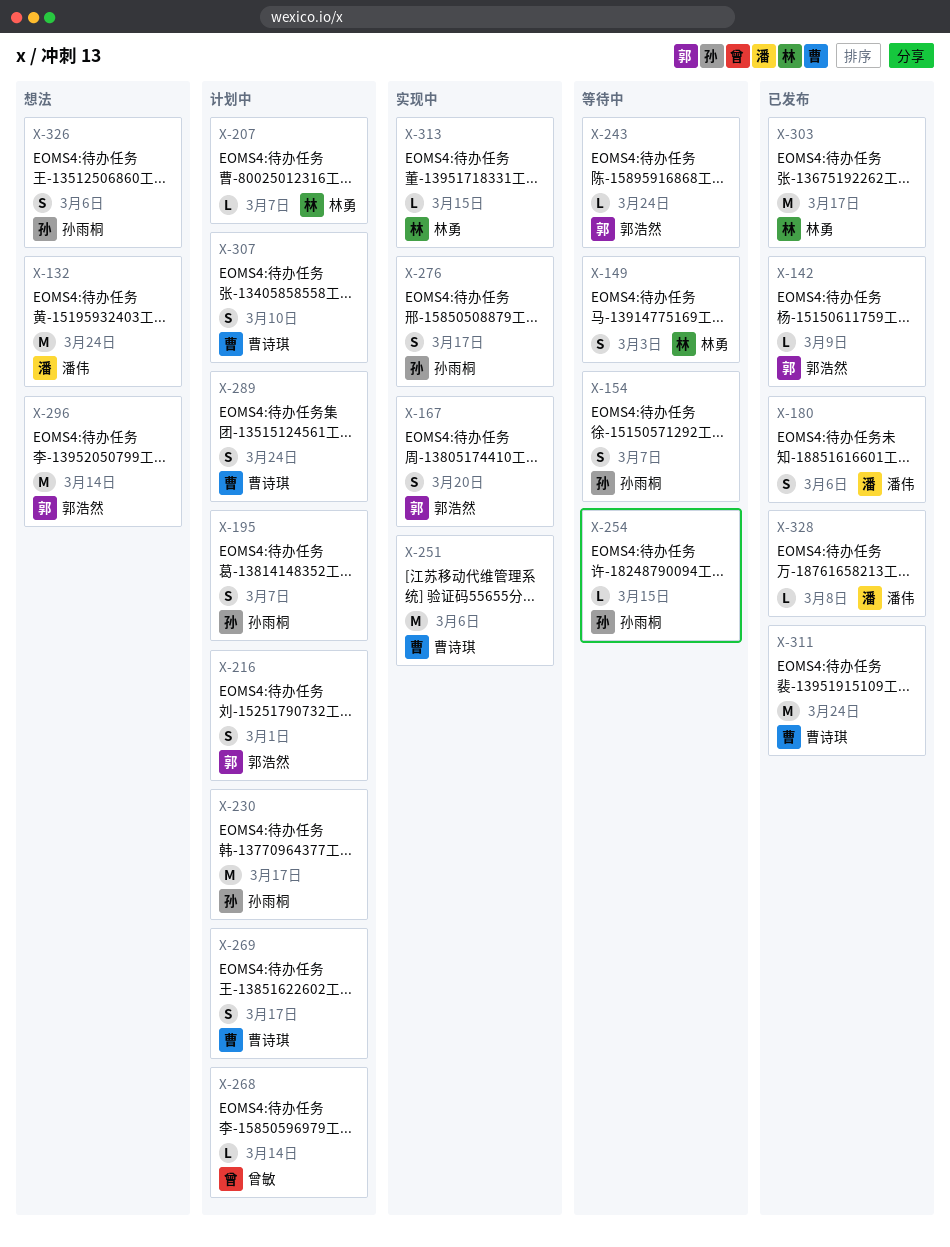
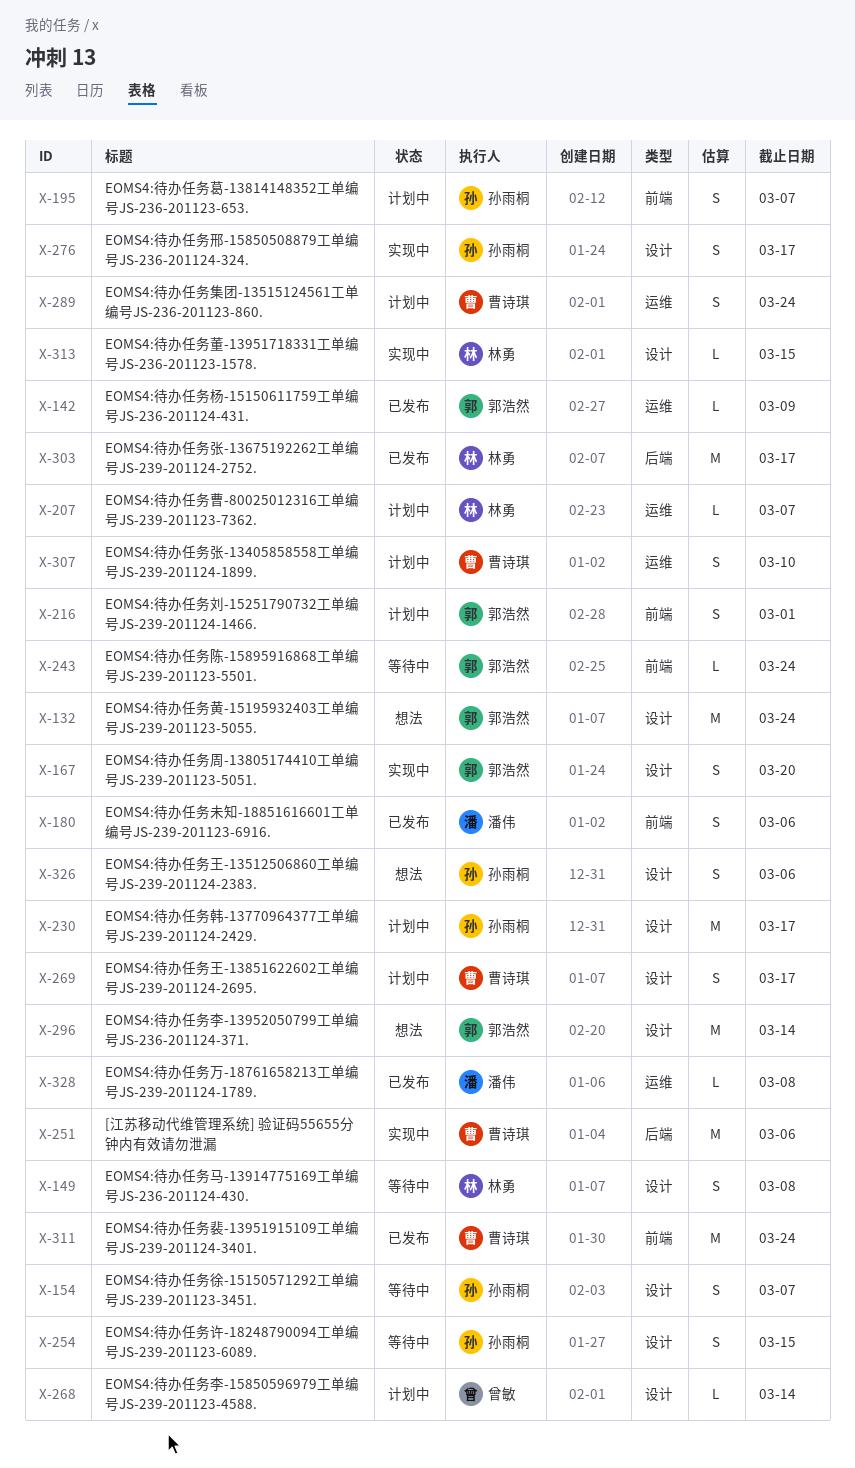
X-132, owner: 潘伟 -> 郭浩然
X-149, due: Mar 3 -> Mar 8
X-254, estimate: L -> S

